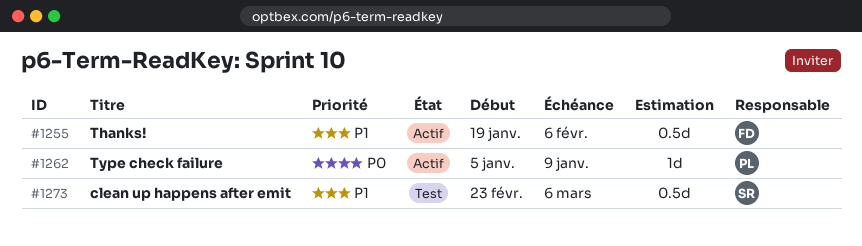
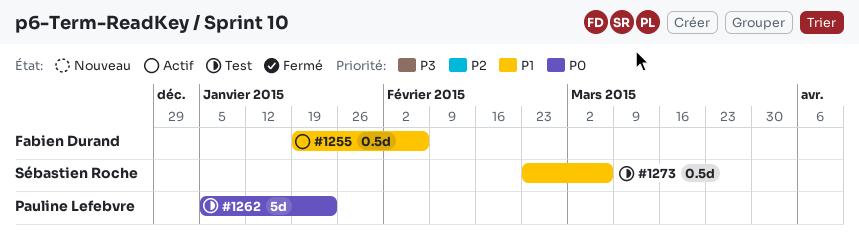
#1262, status: Actif -> Test
#1262, estimate: 1d -> 5d
#1262, due: Jan 9 -> Jan 23

